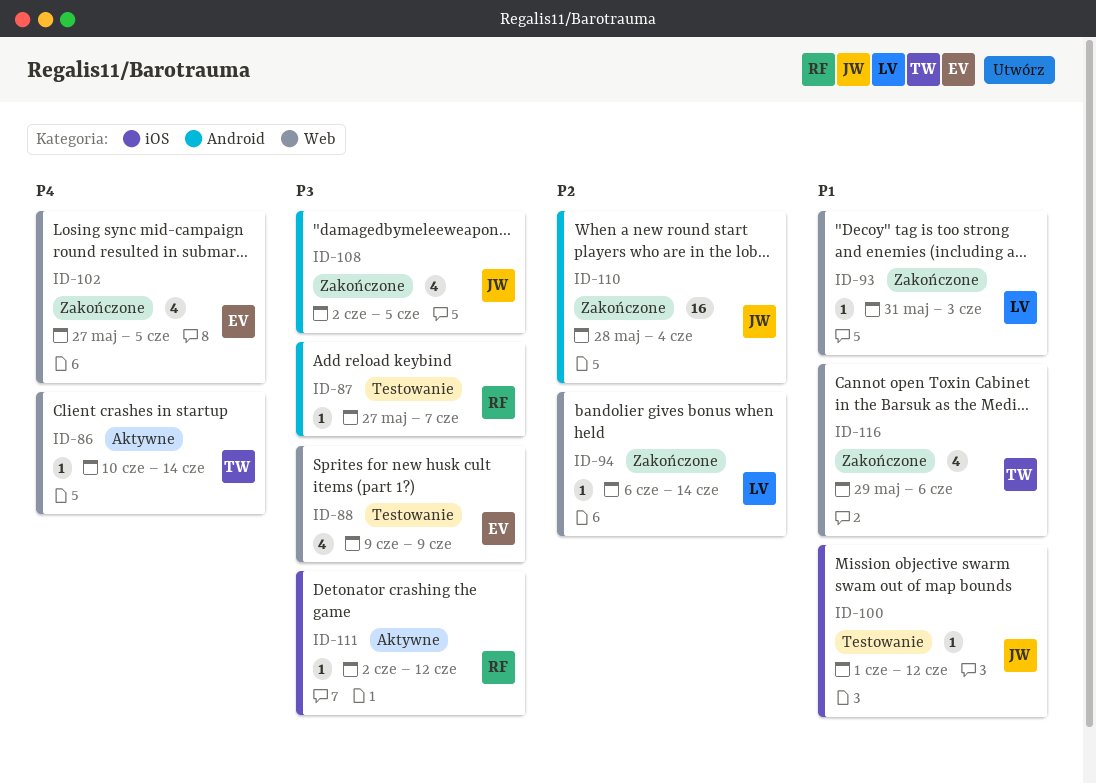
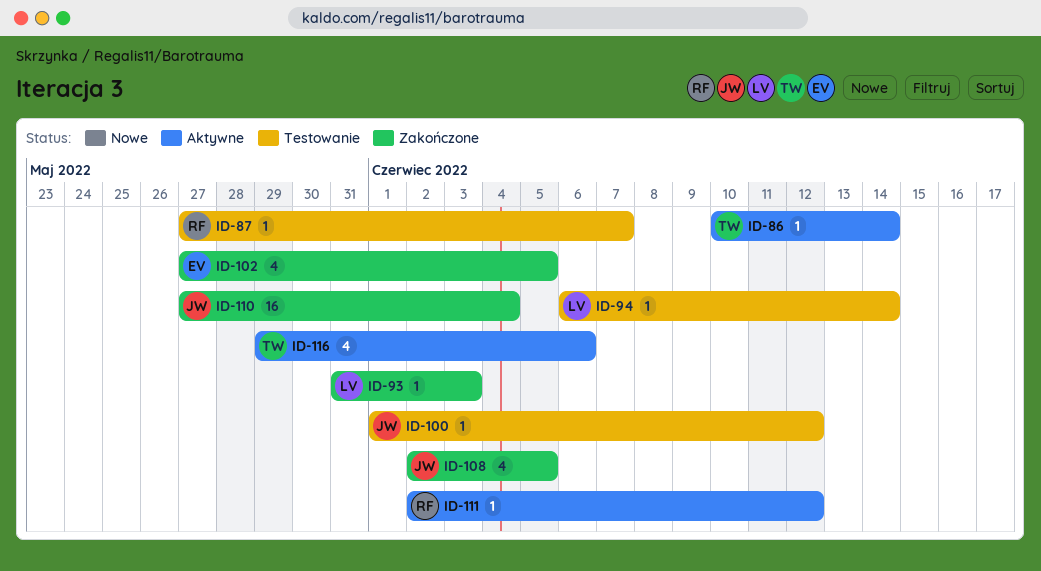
ID-88: present -> none
ID-94, status: Zakończone -> Testowanie
ID-110, start: May 28 -> May 27
ID-116, status: Zakończone -> Aktywne

